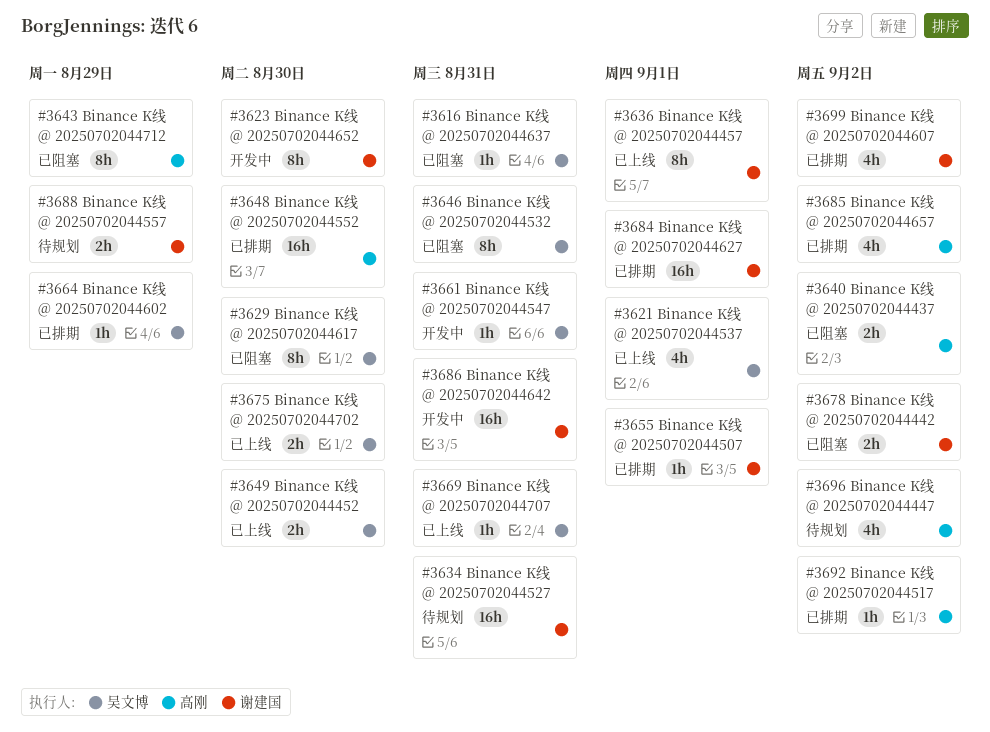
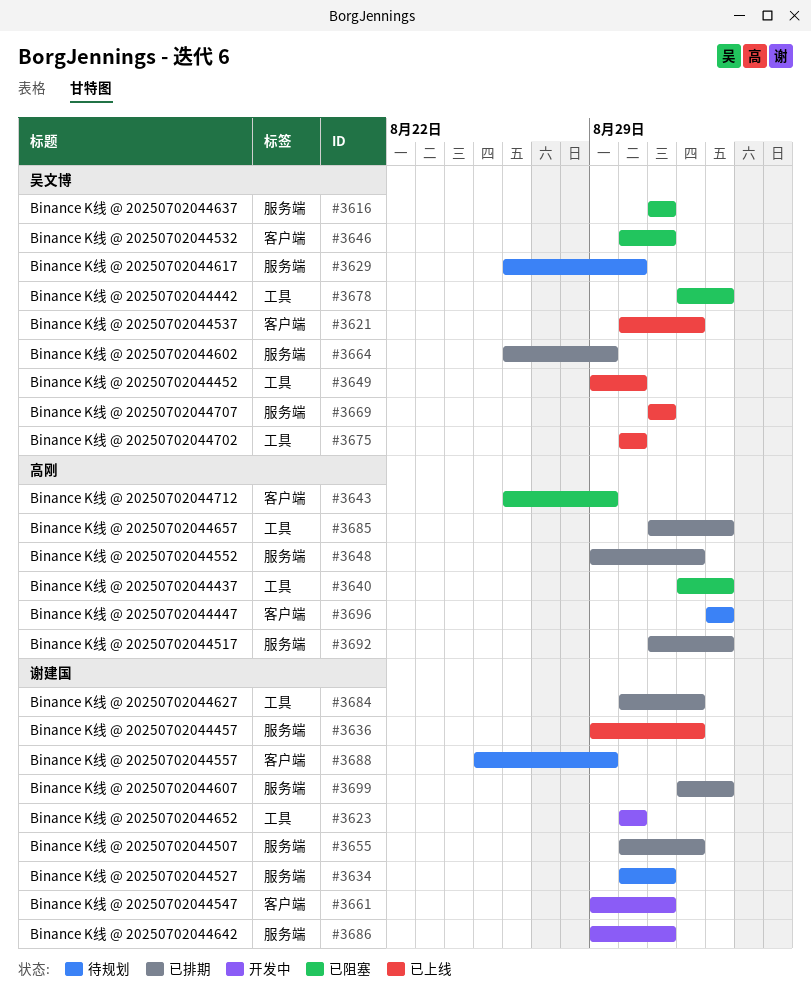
#3629, status: 已阻塞 -> 待规划
#3648, due: Aug 30 -> Sep 1
#3661, owner: 吴文博 -> 谢建国
#3678, owner: 谢建国 -> 吴文博

